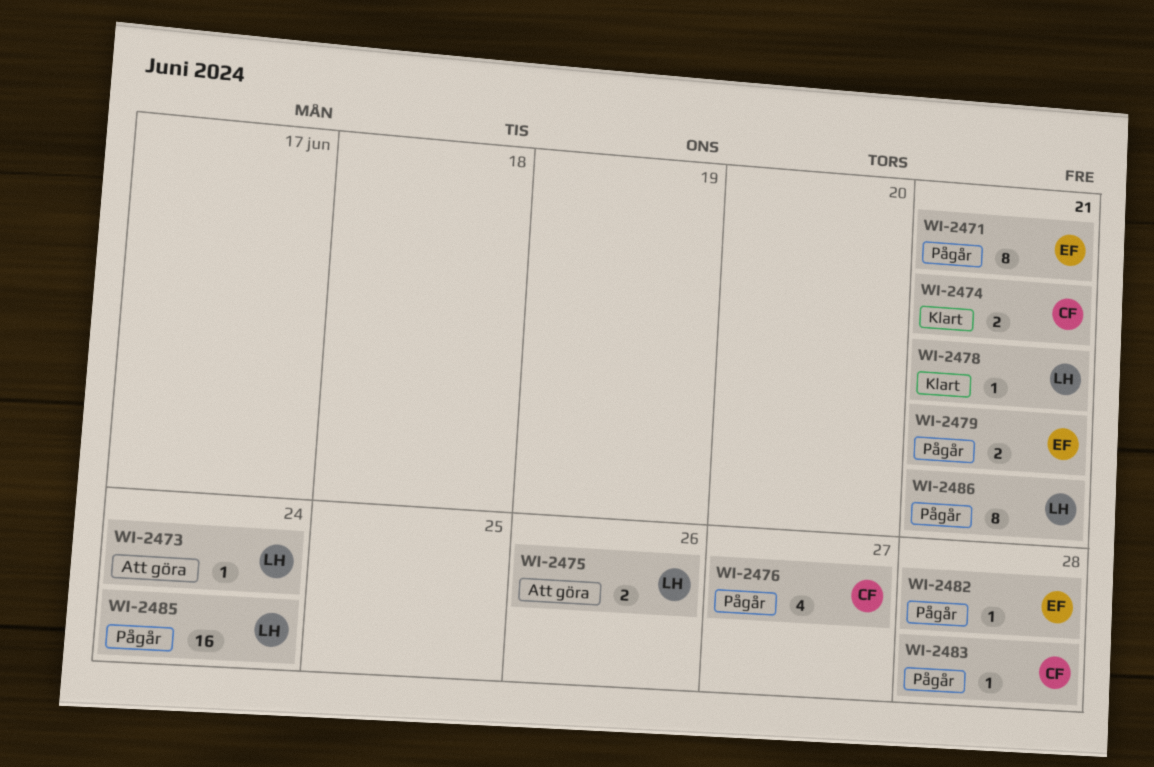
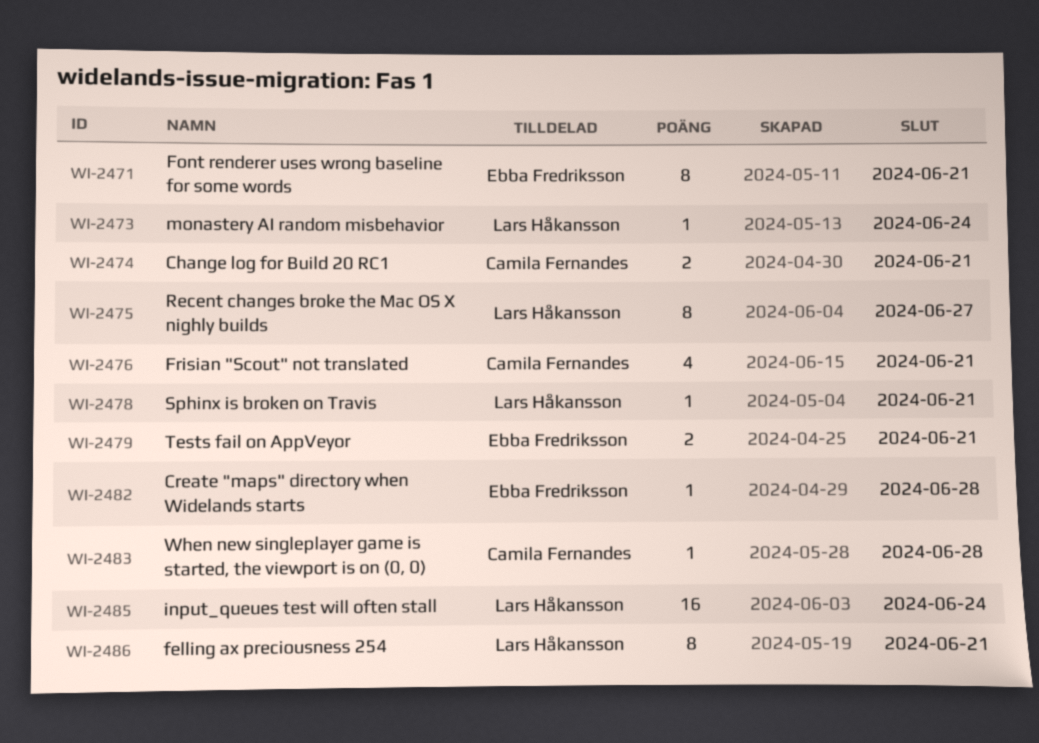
WI-2475, estimate: 2 -> 8
WI-2475, due: Jun 26 -> Jun 27
WI-2476, due: Jun 27 -> Jun 21

